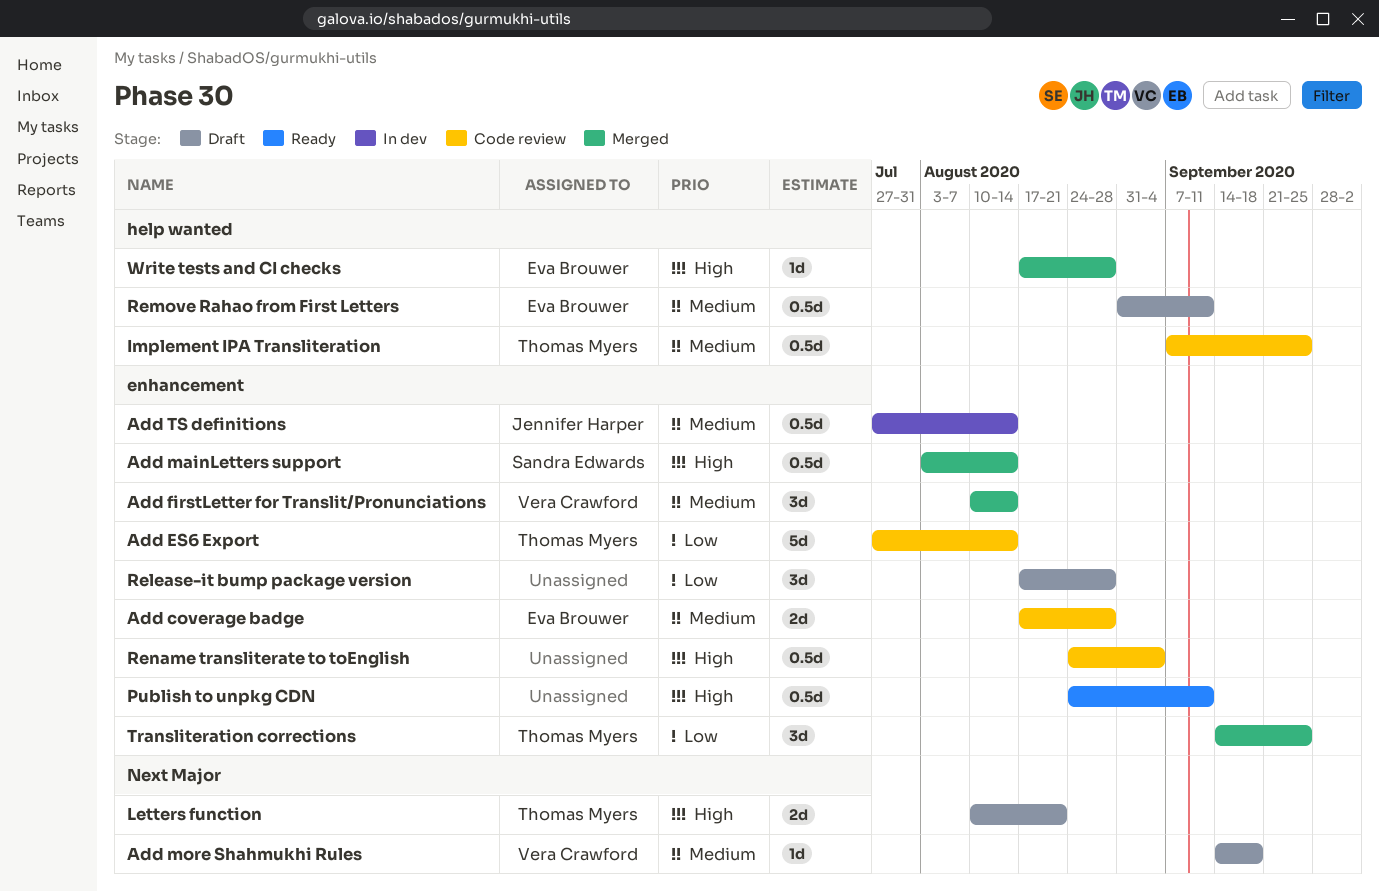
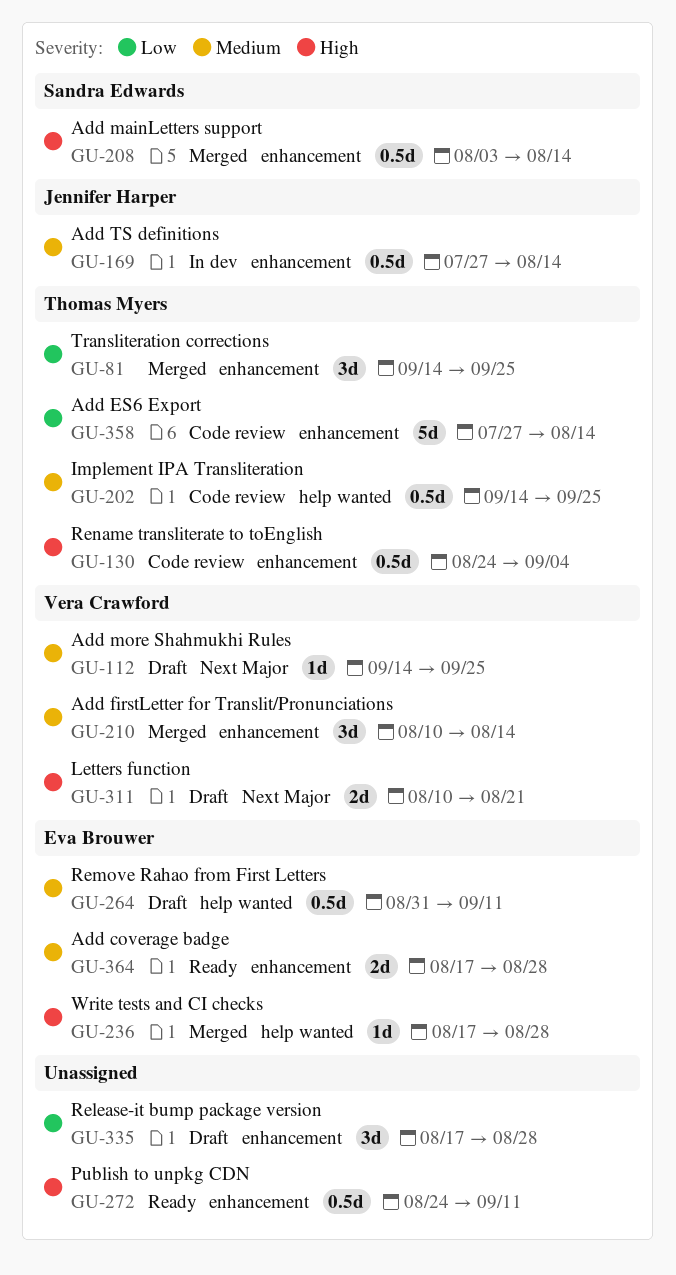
Add coverage badge, status: Code review -> Ready
Add more Shahmukhi Rules, due: Sep 18 -> Sep 25
Implement IPA Transliteration, start: Sep 7 -> Sep 14
Letters function, owner: Thomas Myers -> Vera Crawford
Rename transliterate to toEnglish, owner: none -> Thomas Myers

